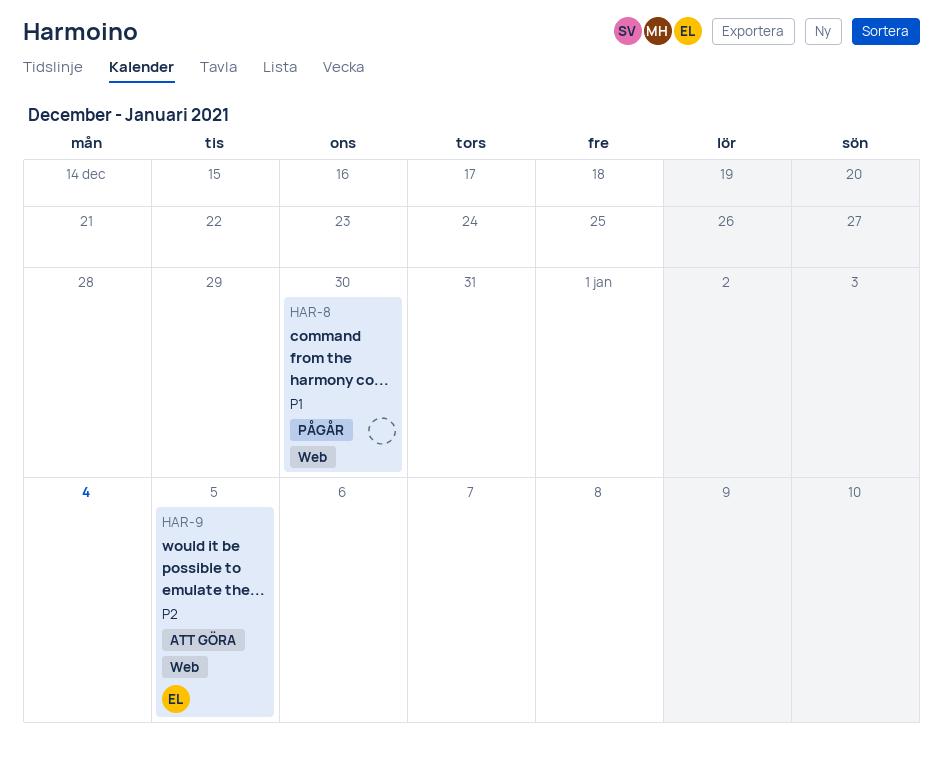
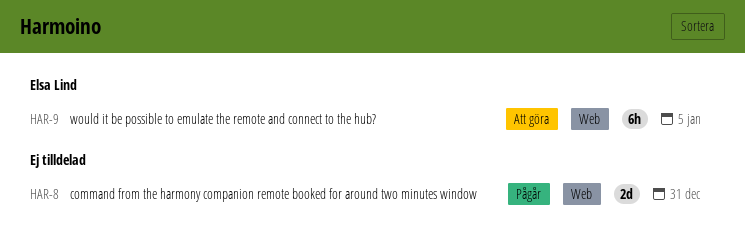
HAR-8, due: Dec 30 -> Dec 31

